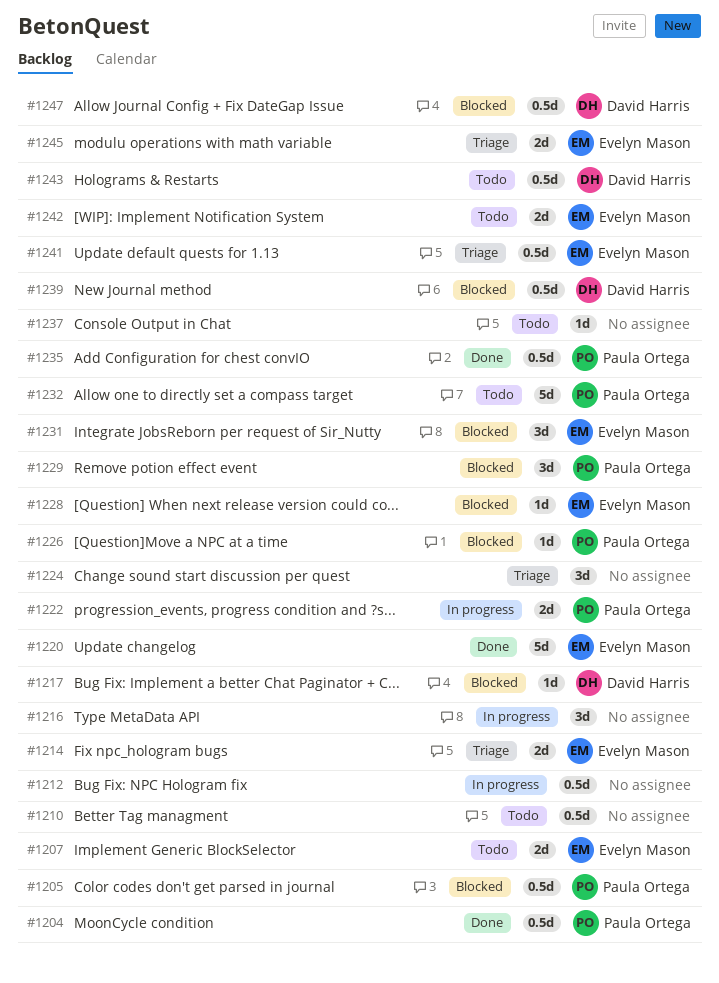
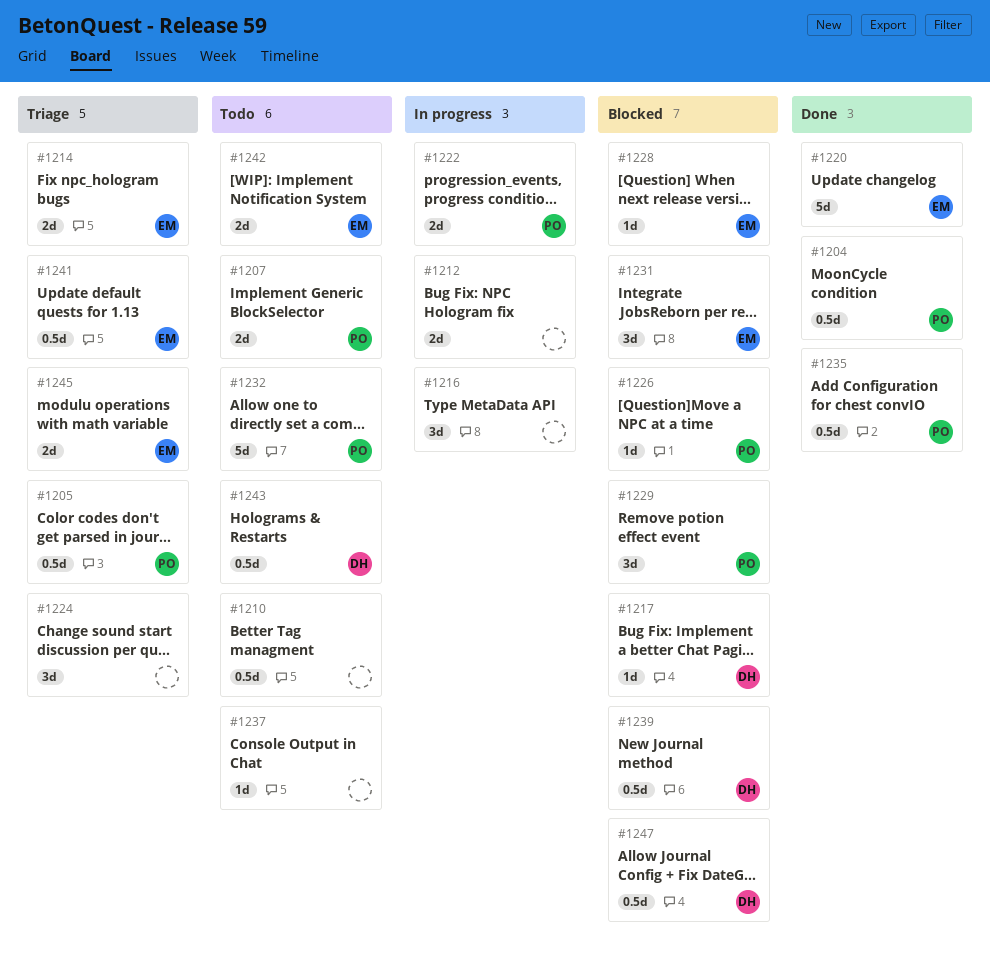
#1205, status: Blocked -> Triage
#1207, owner: Evelyn Mason -> Paula Ortega
#1212, estimate: 0.5d -> 2d

